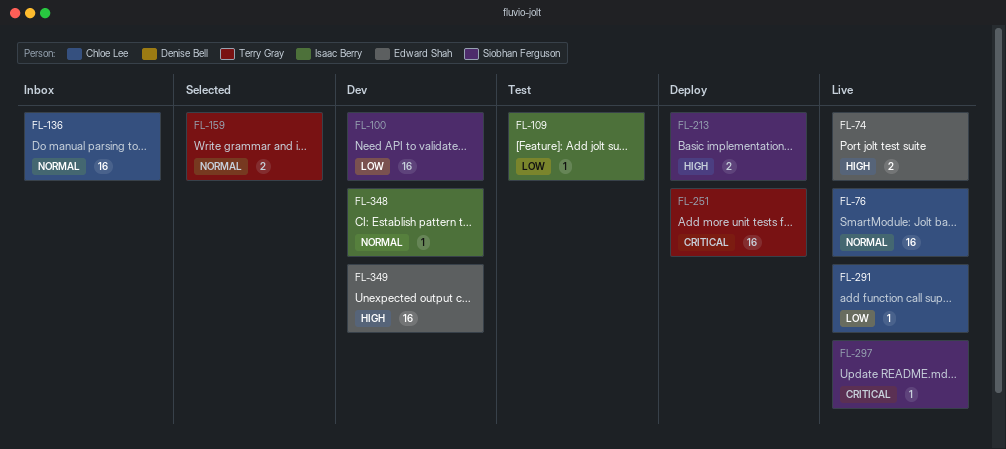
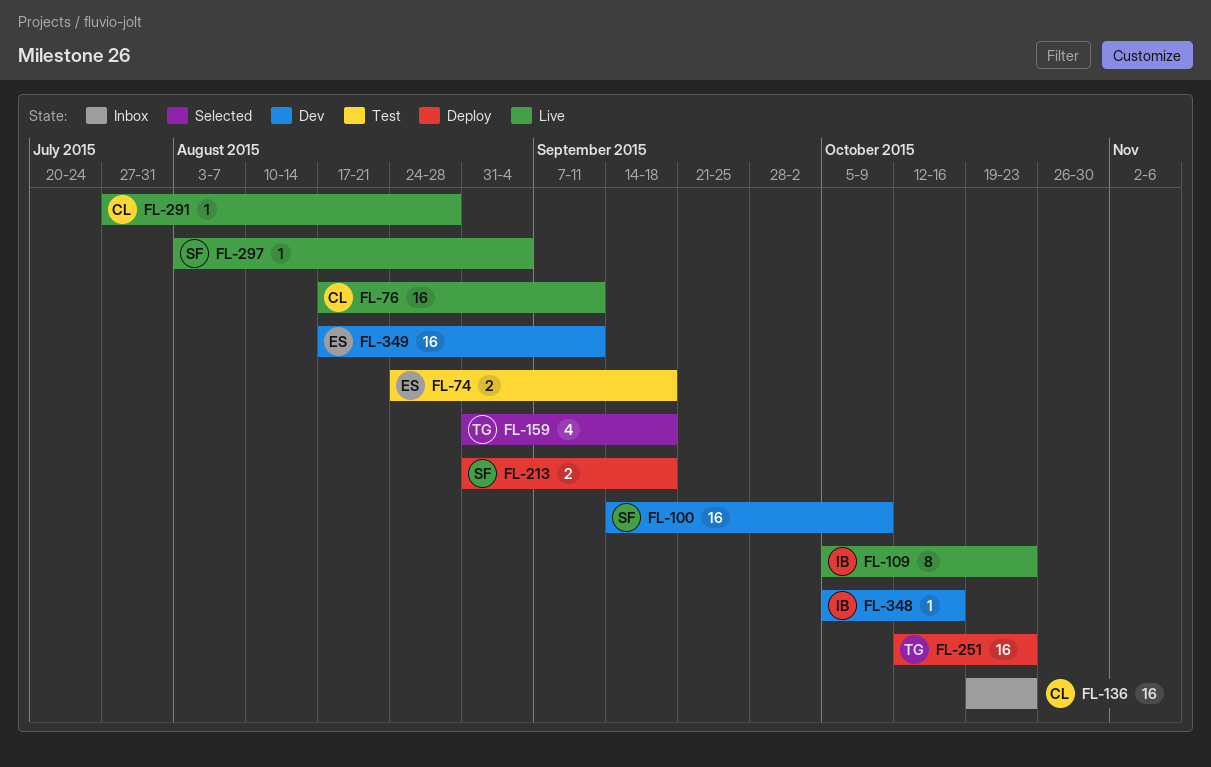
FL-74, status: Live -> Test
FL-109, status: Test -> Live
FL-109, estimate: 1 -> 8
FL-159, estimate: 2 -> 4

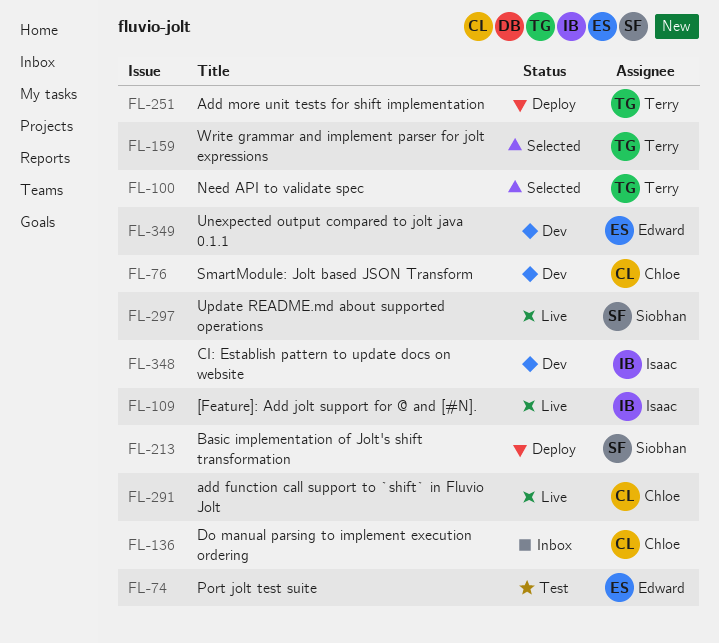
FL-76, status: Live -> Dev
FL-100, status: Dev -> Selected
FL-100, owner: Siobhan -> Terry

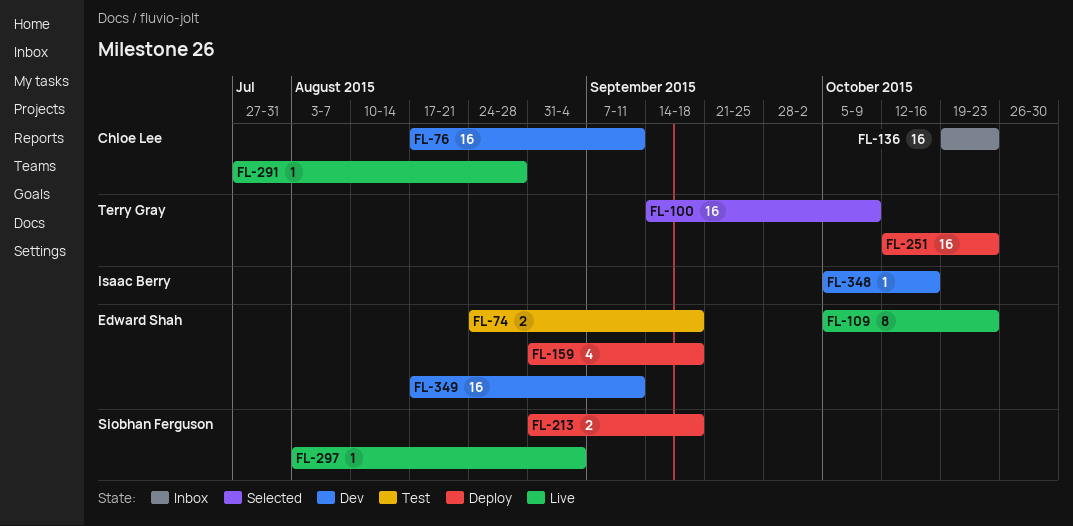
FL-109, owner: Isaac Berry -> Edward Shah
FL-159, status: Selected -> Deploy
FL-159, owner: Terry Gray -> Edward Shah

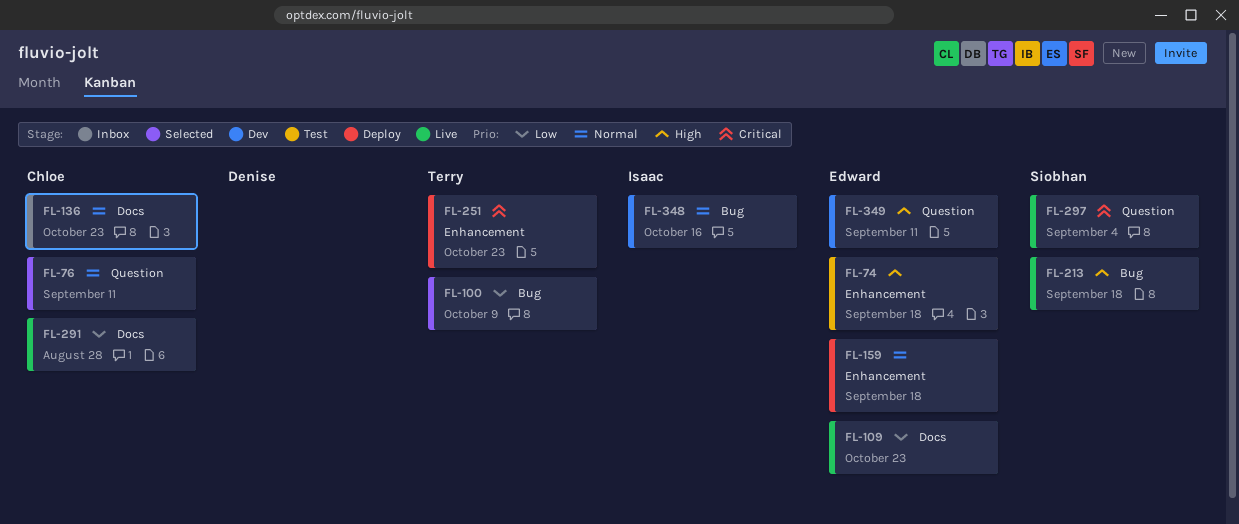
FL-76, status: Dev -> Selected
FL-213, status: Deploy -> Live

